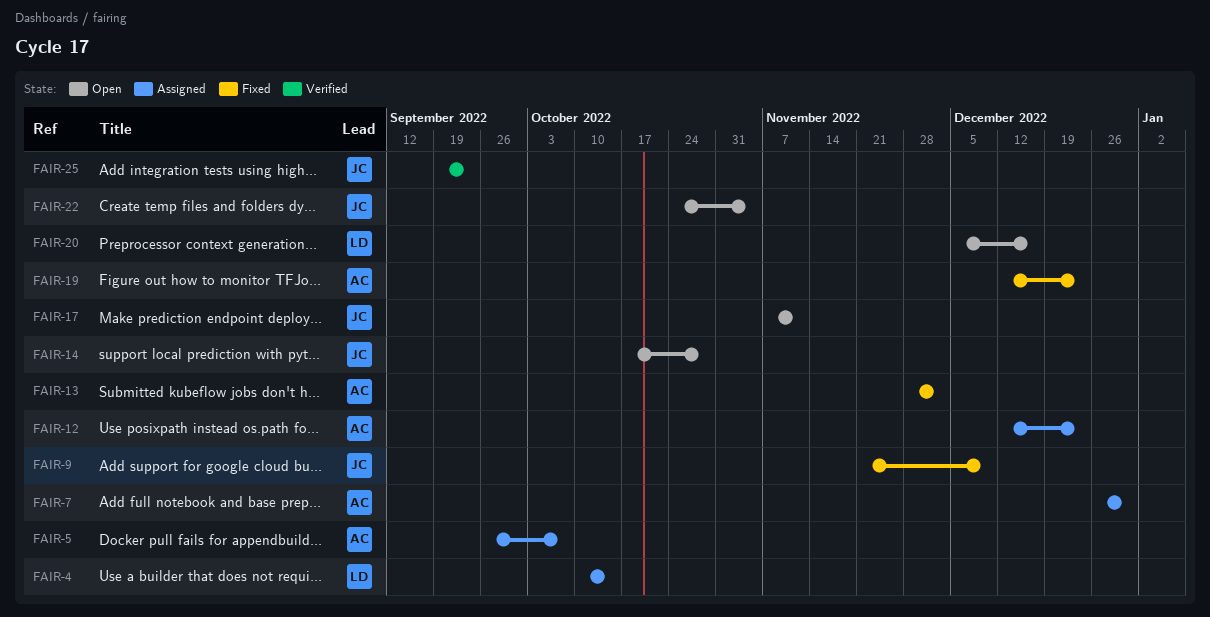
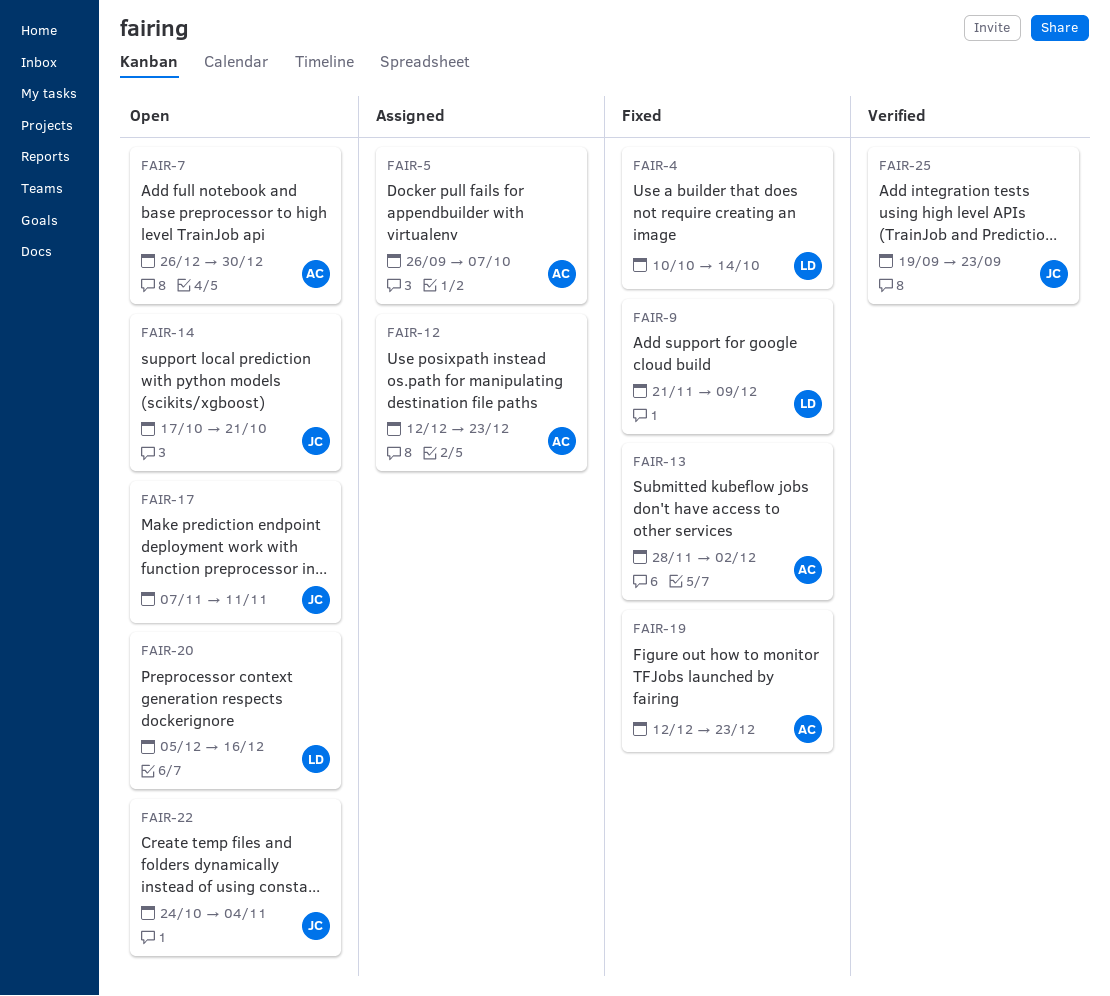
FAIR-4, status: Assigned -> Fixed
FAIR-7, status: Assigned -> Open
FAIR-9, owner: JC -> LD
FAIR-14, due: Oct 28 -> Oct 21

